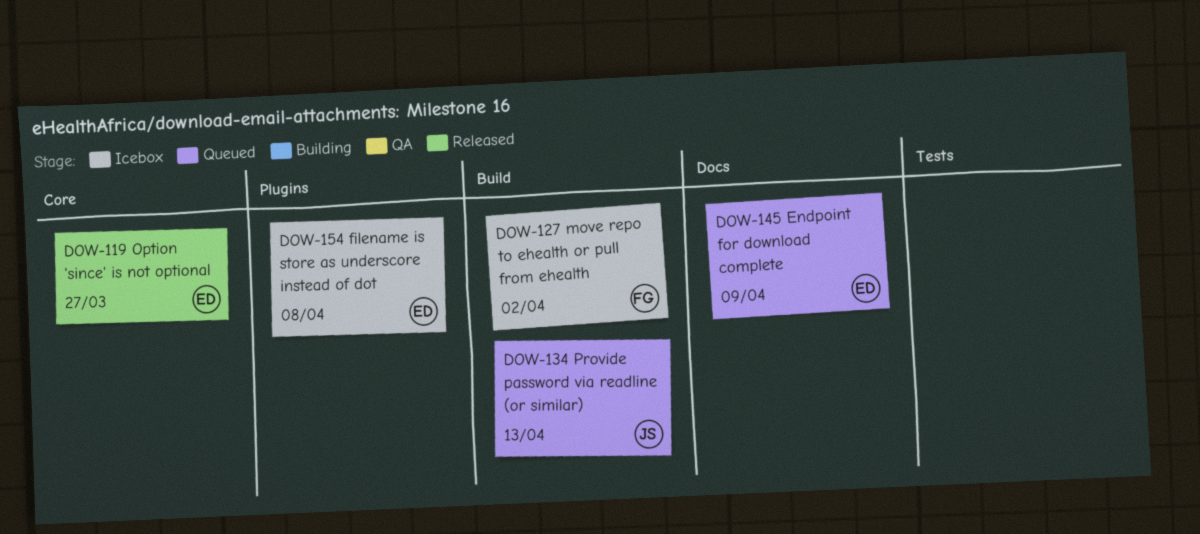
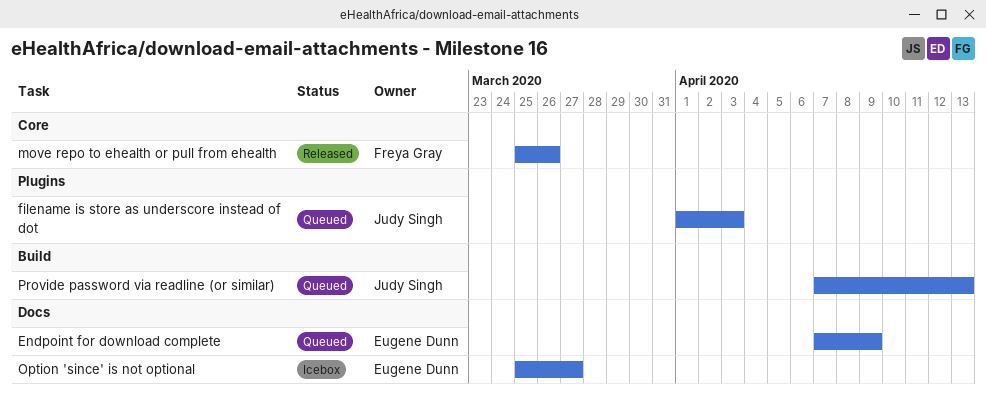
filename is store as underscore instead of dot, status: Icebox -> Queued
filename is store as underscore instead of dot, owner: Eugene Dunn -> Judy Singh
filename is store as underscore instead of dot, due: Apr 8 -> Apr 3
move repo to ehealth or pull from ehealth, status: Icebox -> Released
move repo to ehealth or pull from ehealth, label: Build -> Core
move repo to ehealth or pull from ehealth, due: Apr 2 -> Mar 26
Option 'since' is not optional, status: Released -> Icebox
Option 'since' is not optional, label: Core -> Docs

